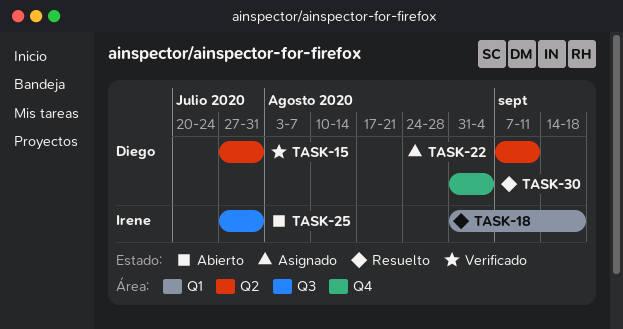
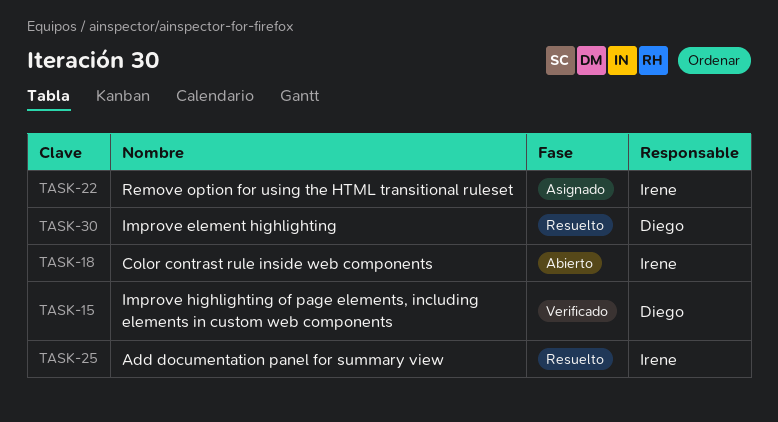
TASK-18, status: Resuelto -> Abierto
TASK-22, owner: Diego -> Irene
TASK-25, status: Abierto -> Resuelto

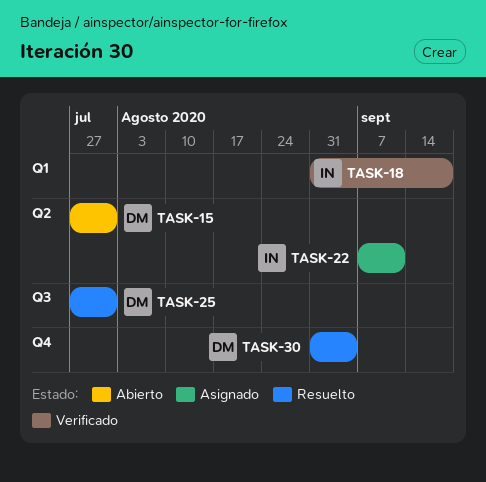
TASK-15, status: Verificado -> Abierto
TASK-18, status: Abierto -> Verificado
TASK-25, owner: Irene -> Diego

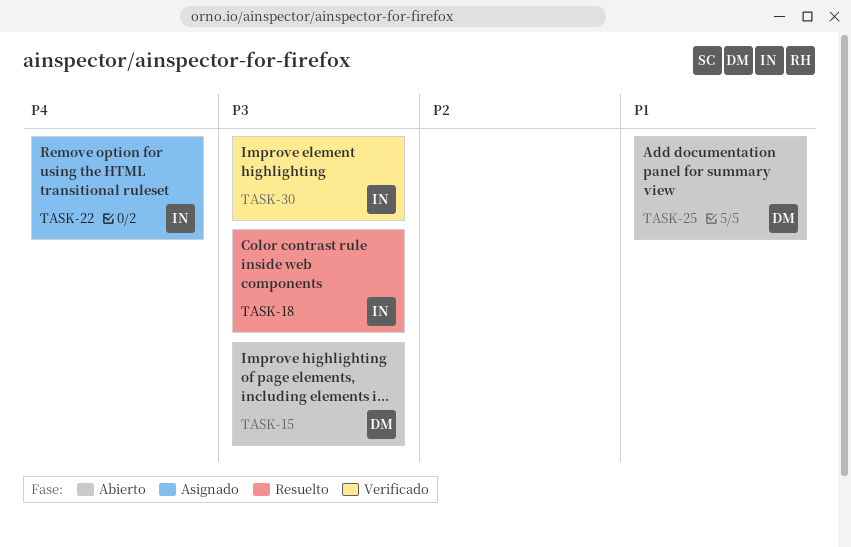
TASK-18, status: Verificado -> Resuelto
TASK-25, status: Resuelto -> Abierto
TASK-30, status: Resuelto -> Verificado
TASK-30, owner: DM -> IN

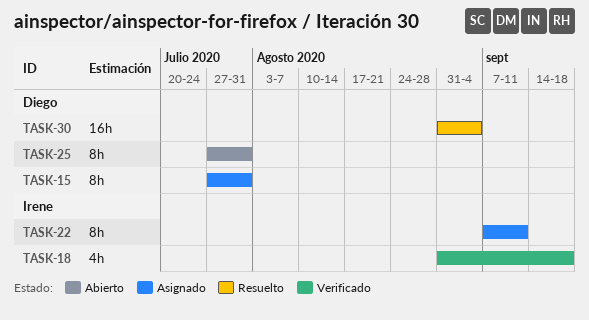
TASK-15, status: Abierto -> Asignado
TASK-18, status: Resuelto -> Verificado
TASK-30, status: Verificado -> Resuelto
TASK-30, owner: Irene -> Diego

